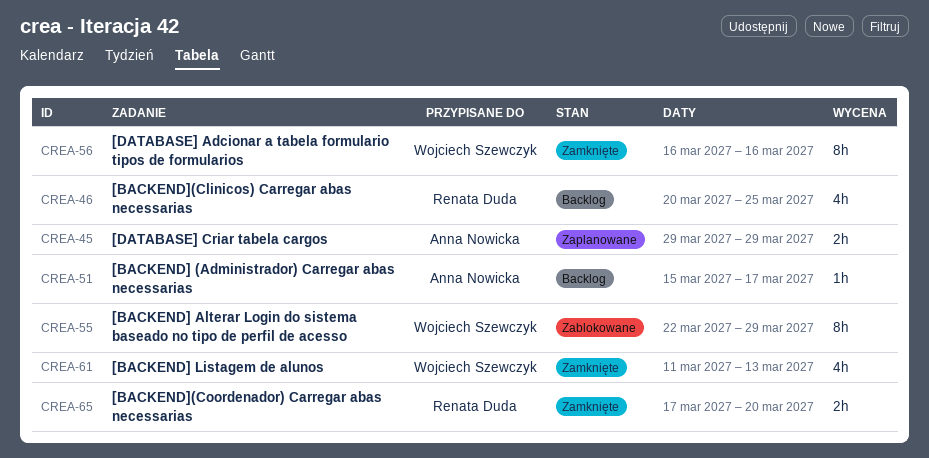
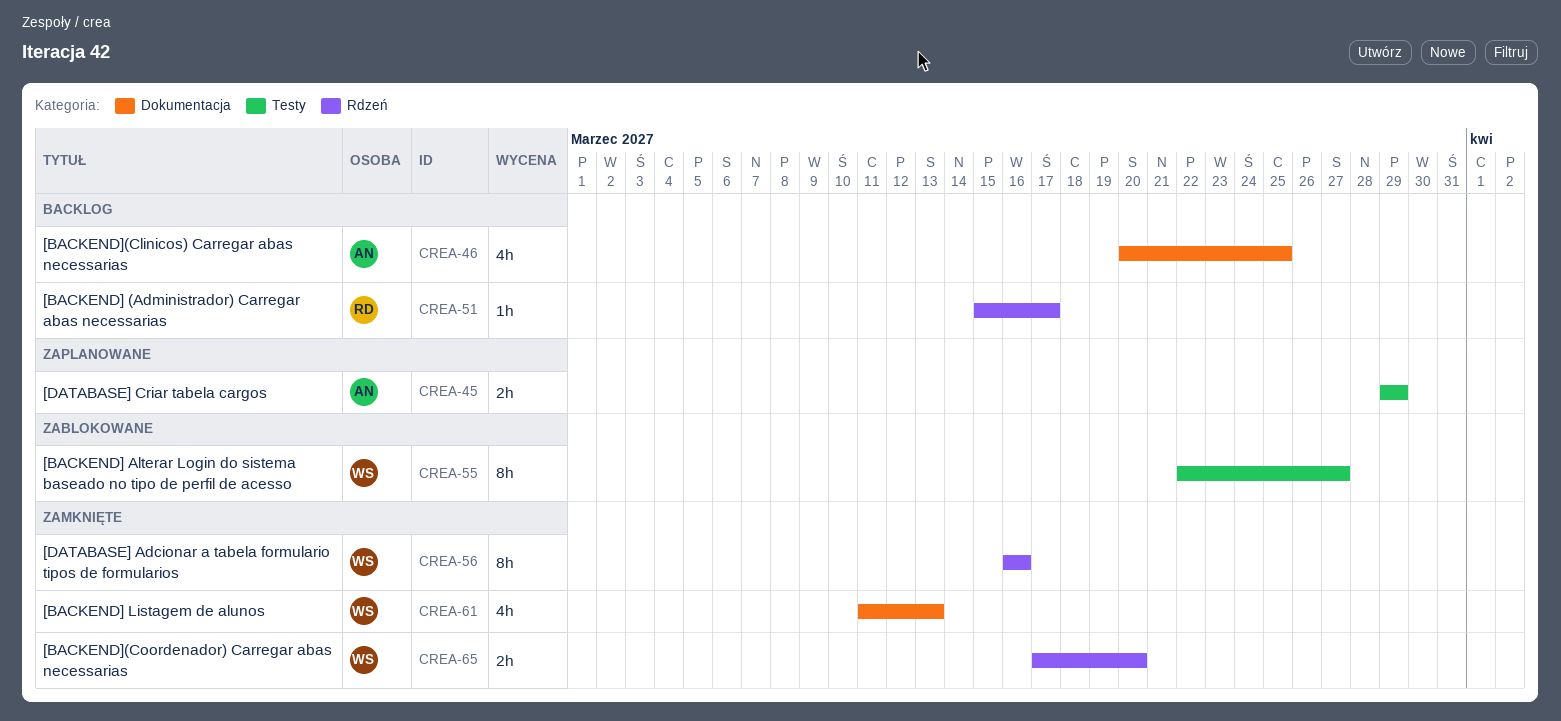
CREA-46, owner: Renata Duda -> Anna Nowicka
CREA-51, owner: Anna Nowicka -> Renata Duda
CREA-55, due: Mar 29 -> Mar 27
CREA-65, owner: Renata Duda -> Wojciech Szewczyk

